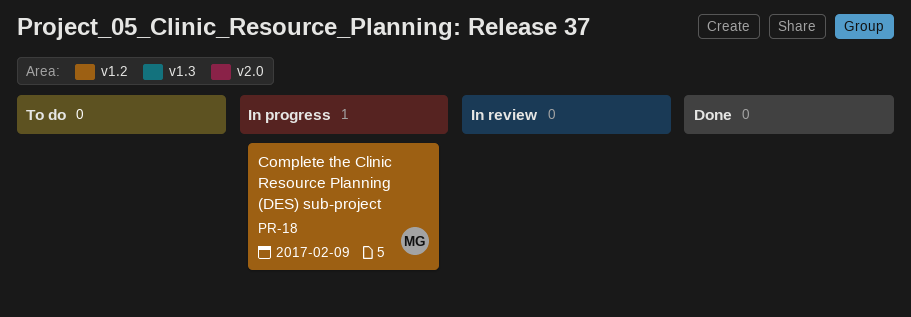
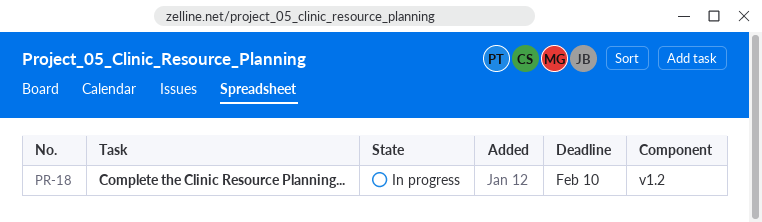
PR-18, due: Feb 9 -> Feb 10

